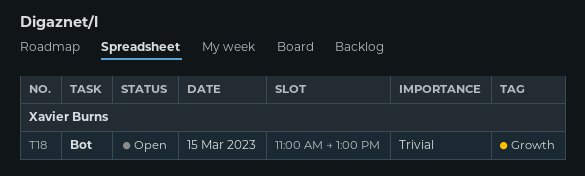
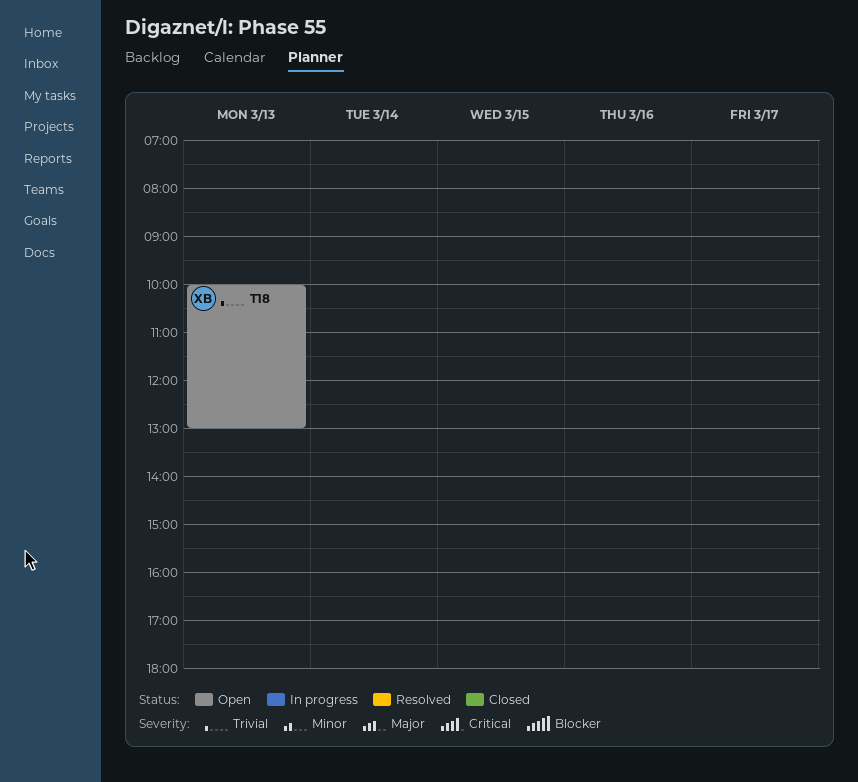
T18, day: Mar 15 -> Mar 13
T18, begins: 11:00 -> 10:00

